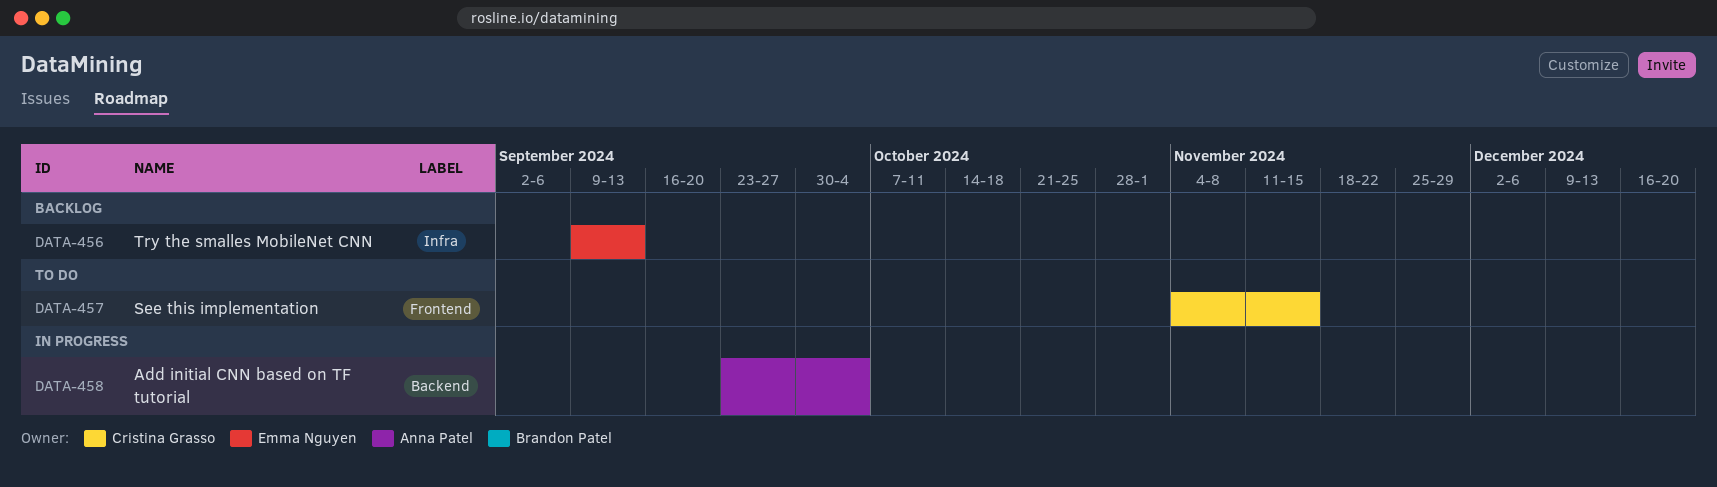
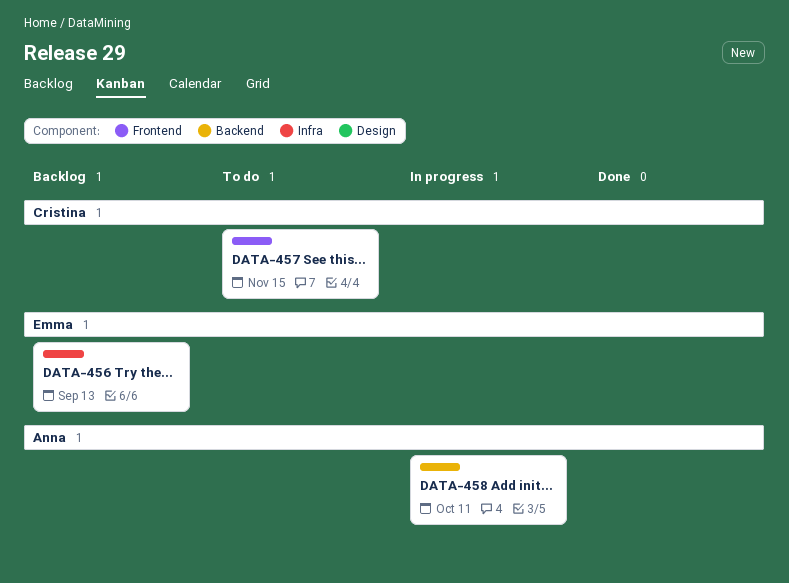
DATA-458, due: Oct 4 -> Oct 11

